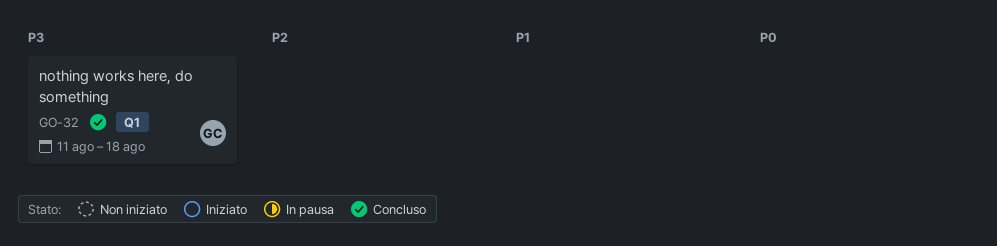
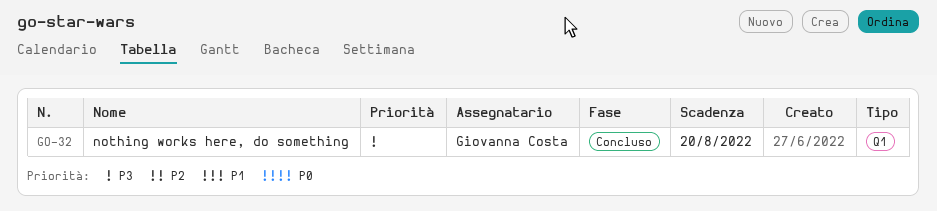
GO-32, due: Aug 18 -> Aug 20

